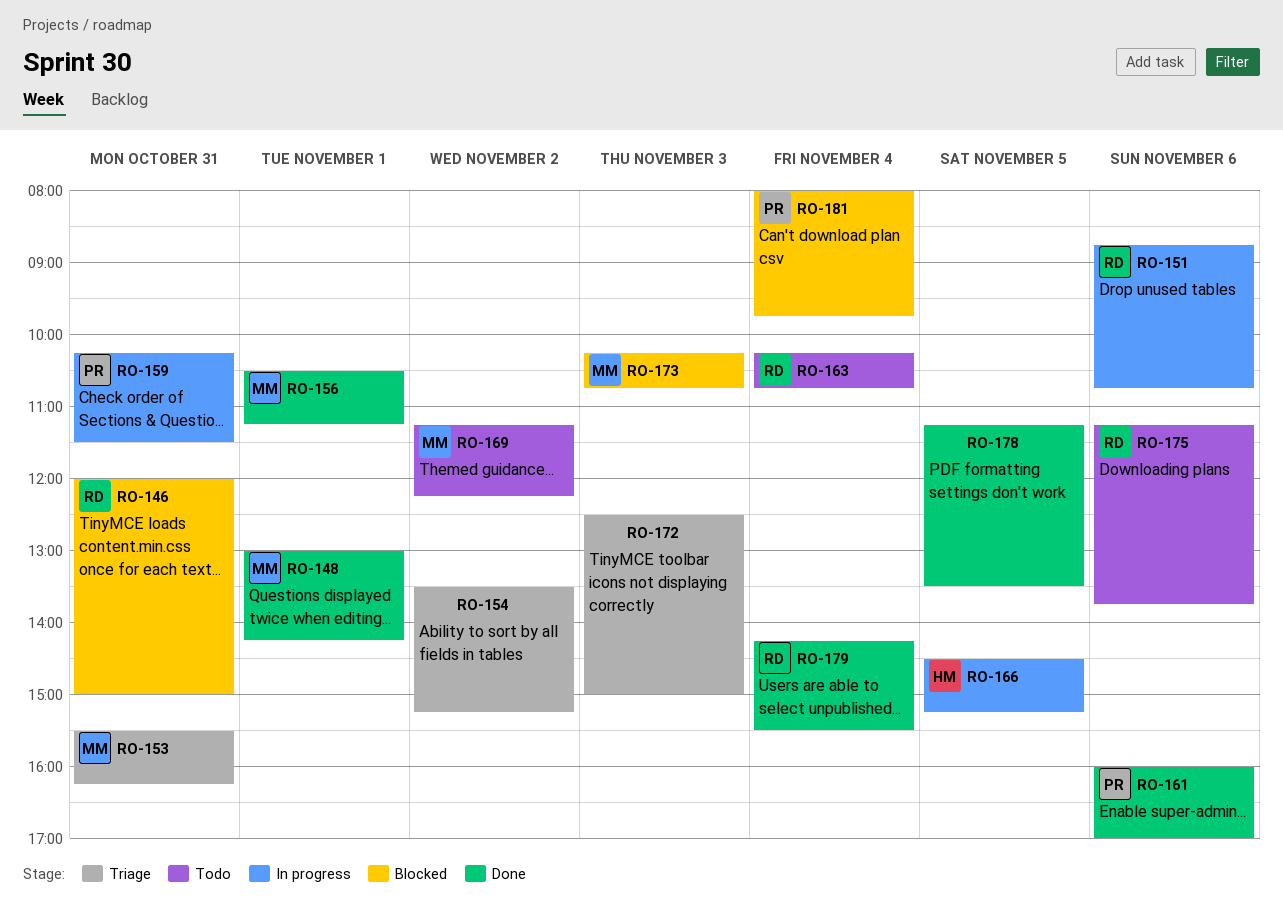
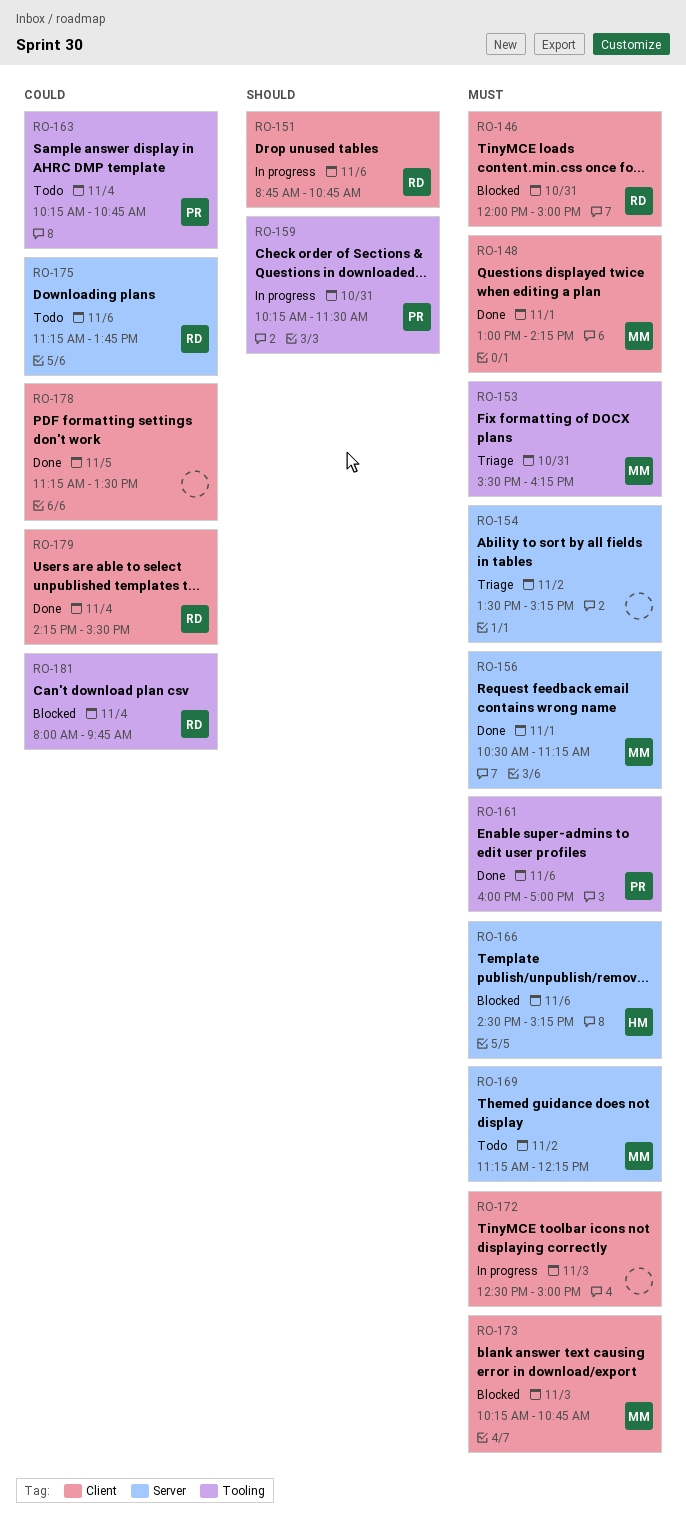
RO-163, owner: RD -> PR
RO-166, status: In progress -> Blocked
RO-166, day: Nov 5 -> Nov 6
RO-172, status: Triage -> In progress
RO-181, owner: PR -> RD

